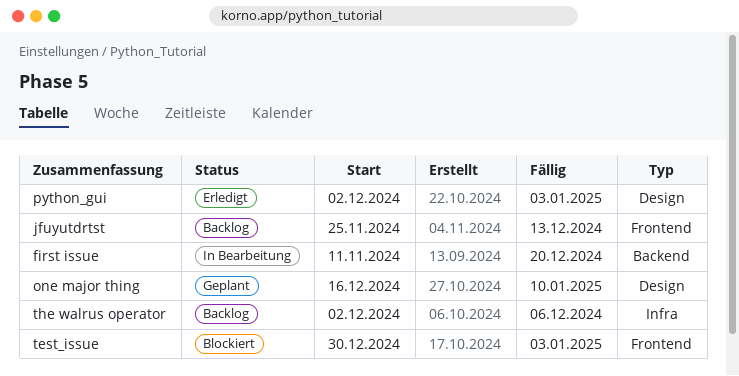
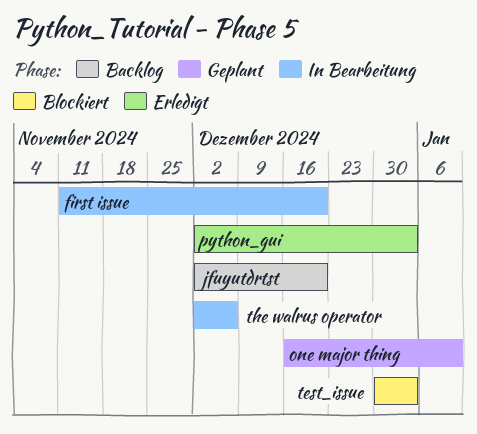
jfuyutdrtst, start: Nov 25 -> Dec 2
jfuyutdrtst, due: Dec 13 -> Dec 20
the walrus operator, status: Backlog -> In Bearbeitung

